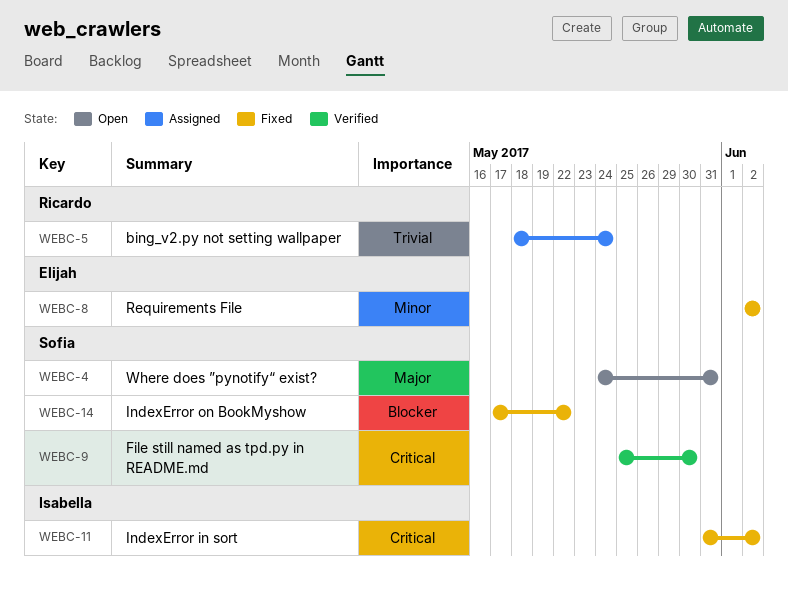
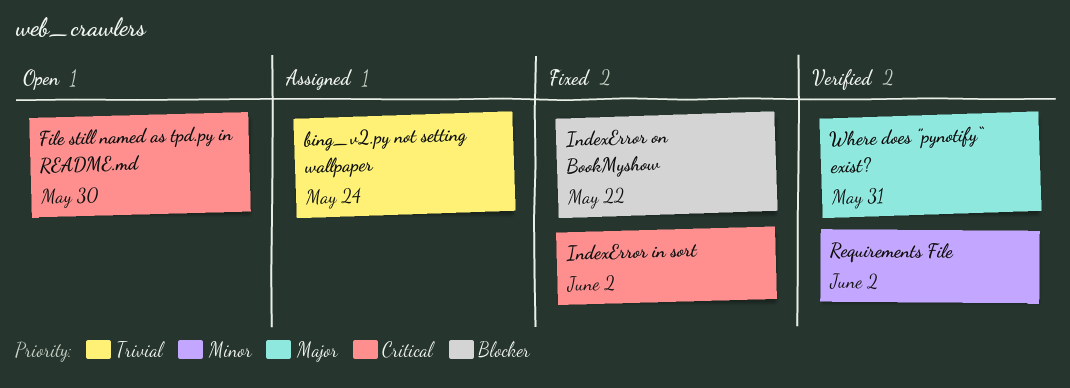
File still named as tpd.py in README.md, status: Verified -> Open
Requirements File, status: Fixed -> Verified
Where does ”pynotify“ exist?, status: Open -> Verified

